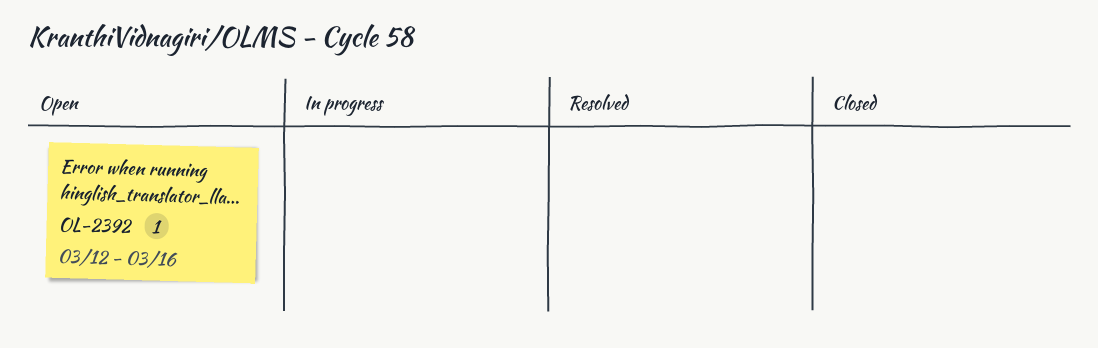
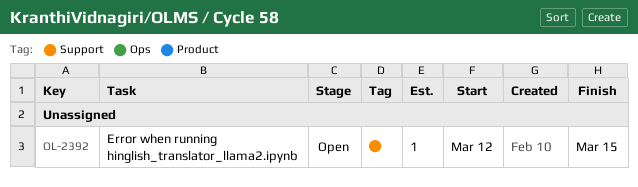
OL-2392, due: Mar 16 -> Mar 15

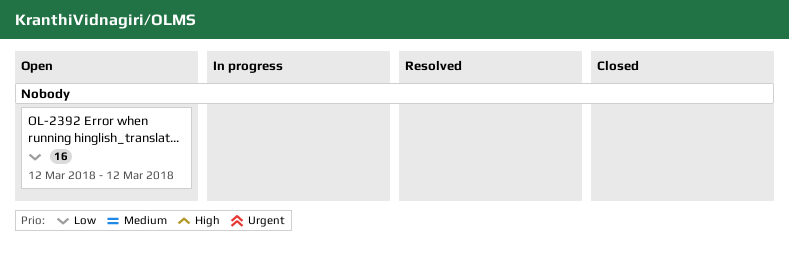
OL-2392, estimate: 1 -> 16
OL-2392, due: Mar 15 -> Mar 12

